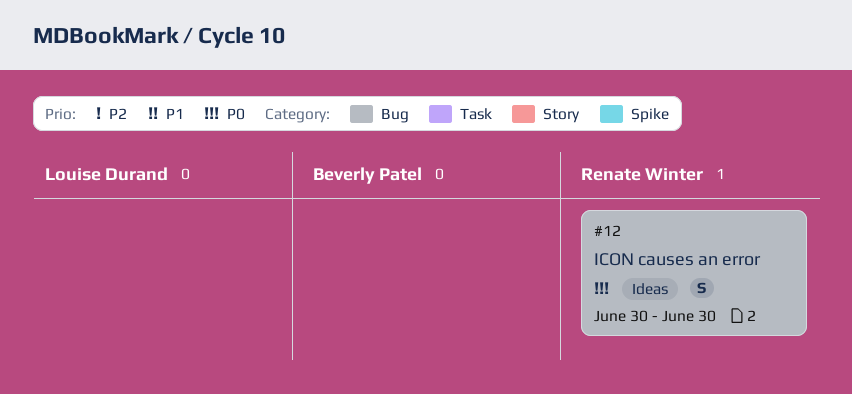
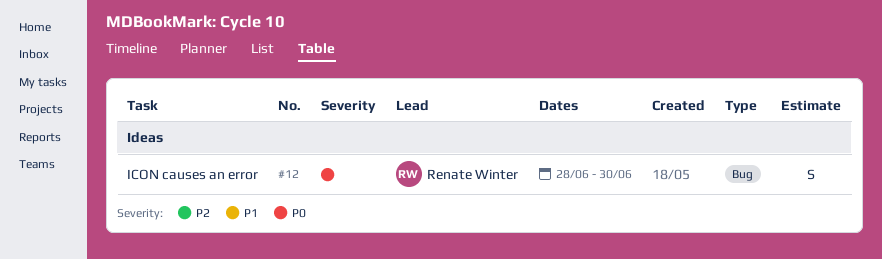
#12, start: Jun 30 -> Jun 28

